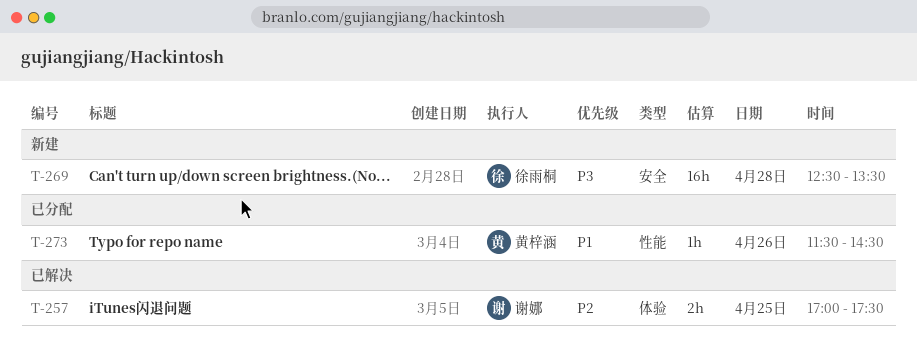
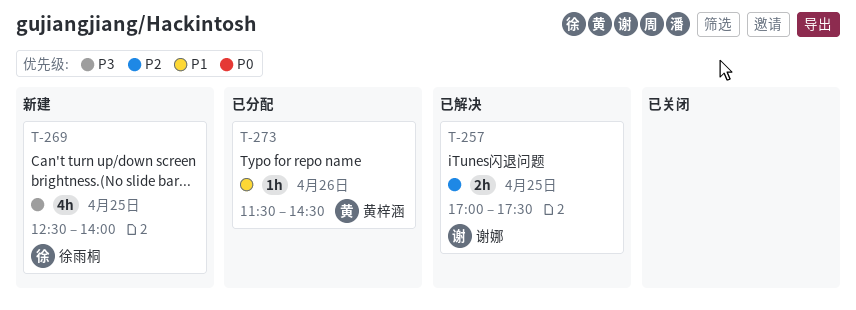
T-269, estimate: 16h -> 4h
T-269, day: Apr 28 -> Apr 25
T-269, ends: 13:30 -> 14:00

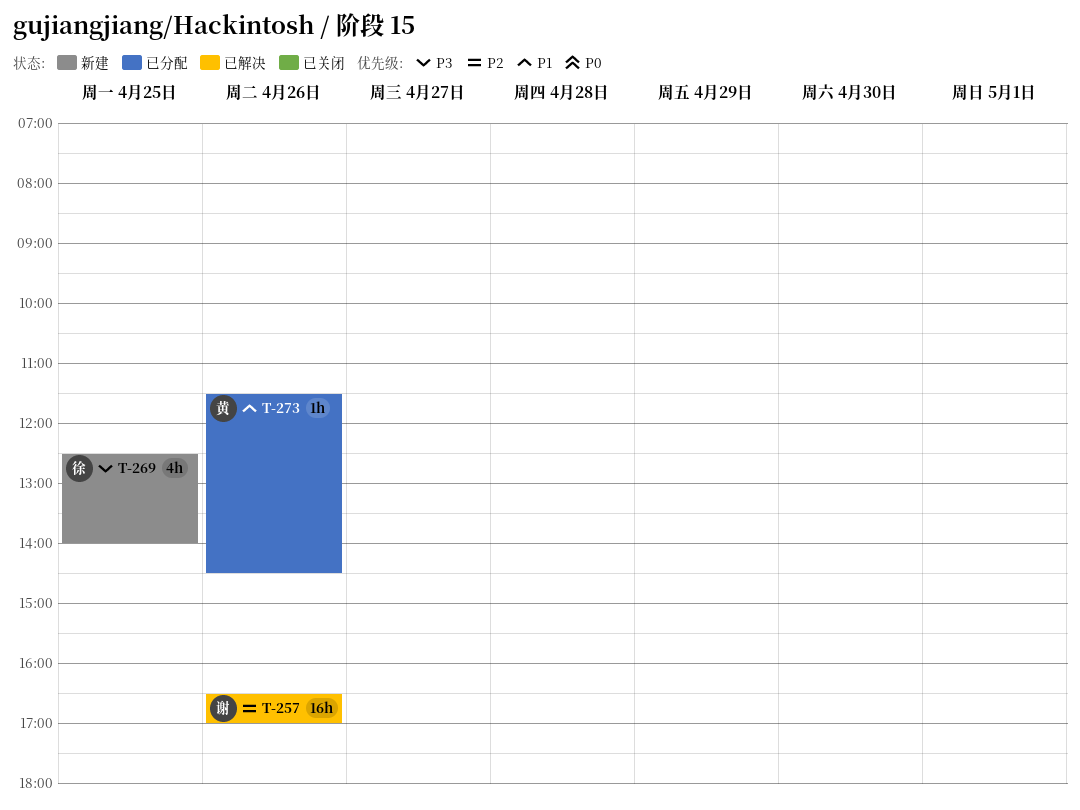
T-257, estimate: 2h -> 16h
T-257, day: Apr 25 -> Apr 26
T-257, begins: 17:00 -> 16:30
T-257, ends: 17:30 -> 17:00

